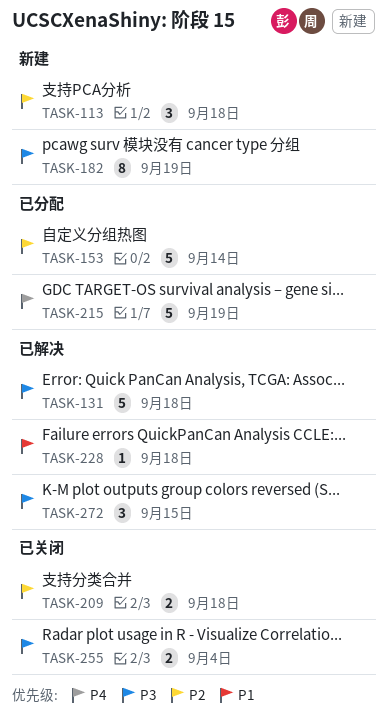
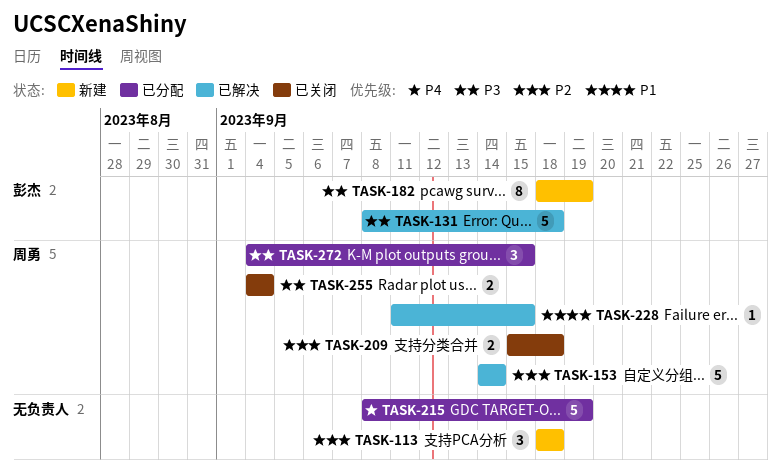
TASK-153, status: 已分配 -> 已解决
TASK-228, due: Sep 18 -> Sep 15
TASK-272, status: 已解决 -> 已分配

